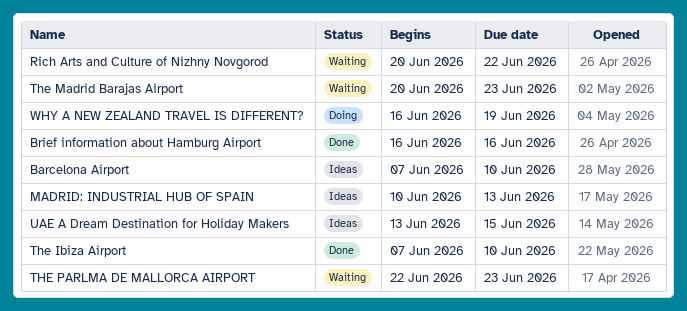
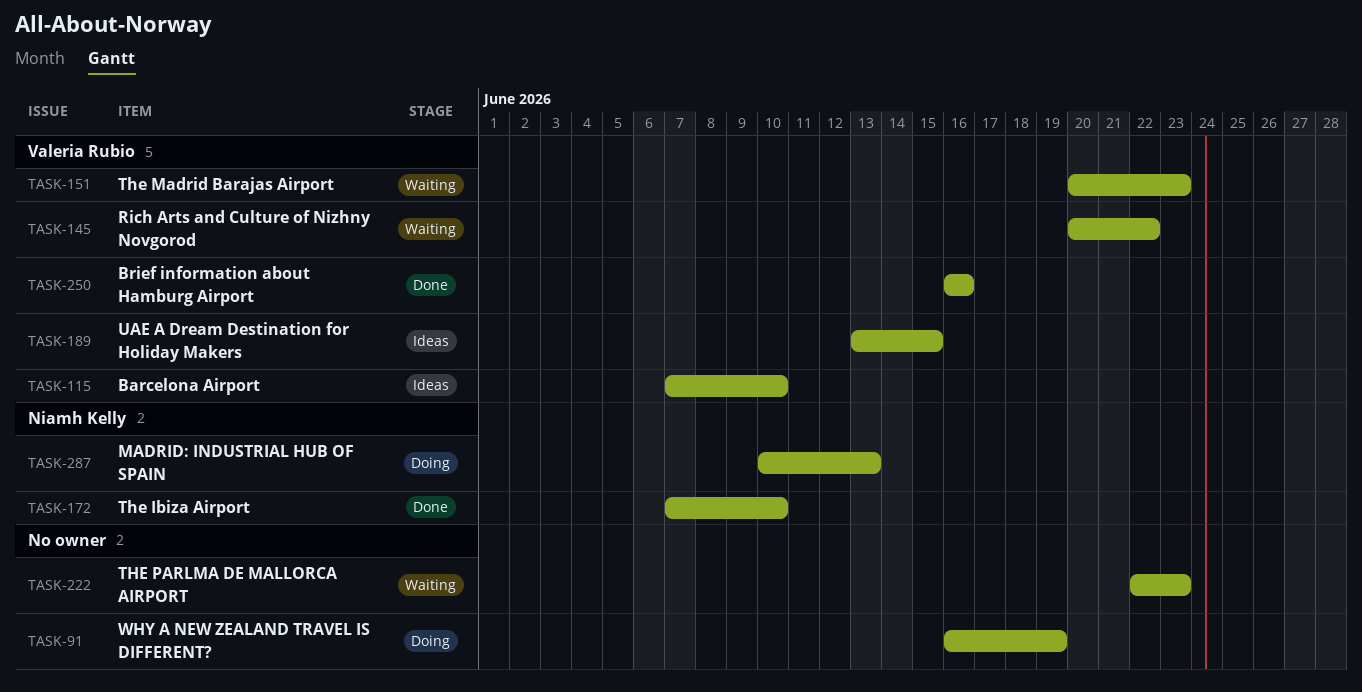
MADRID: INDUSTRIAL HUB OF SPAIN, status: Ideas -> Doing

